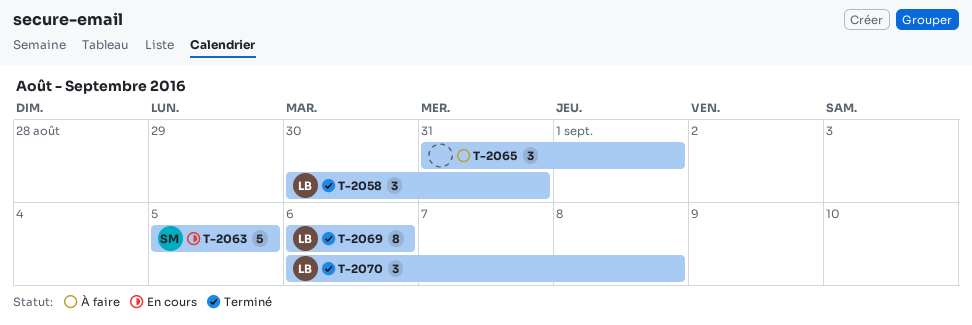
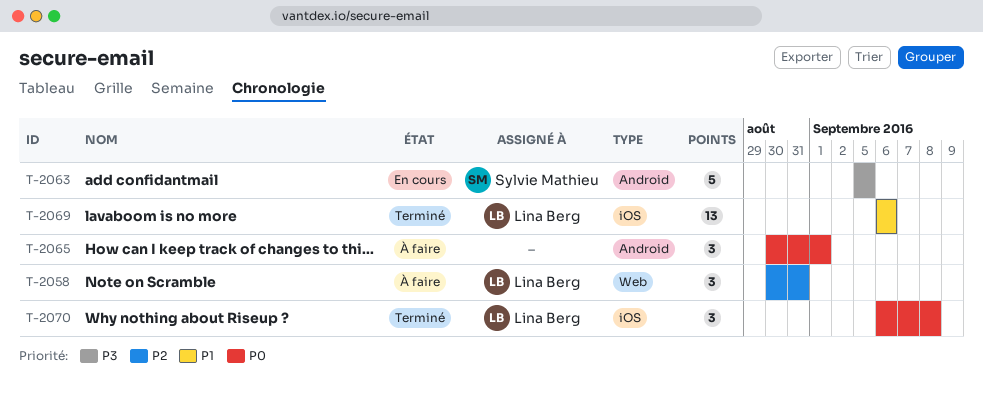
T-2058, status: Terminé -> À faire
T-2065, start: Aug 31 -> Aug 30
T-2069, estimate: 8 -> 13

